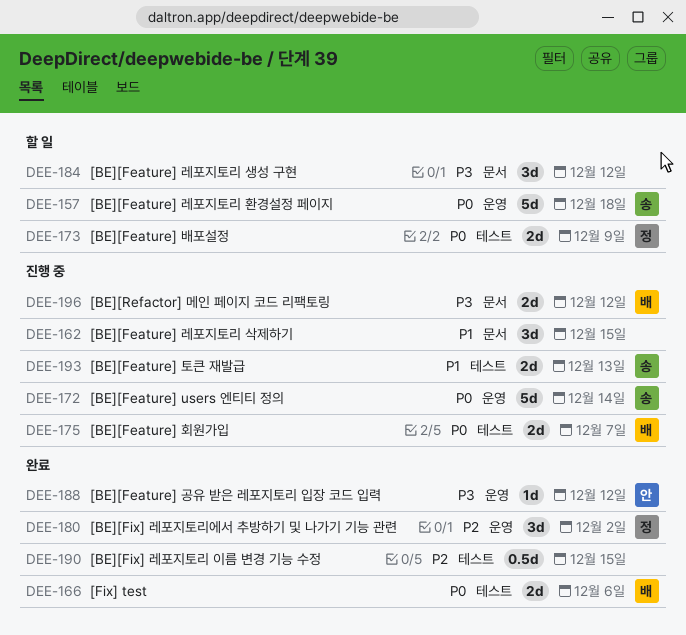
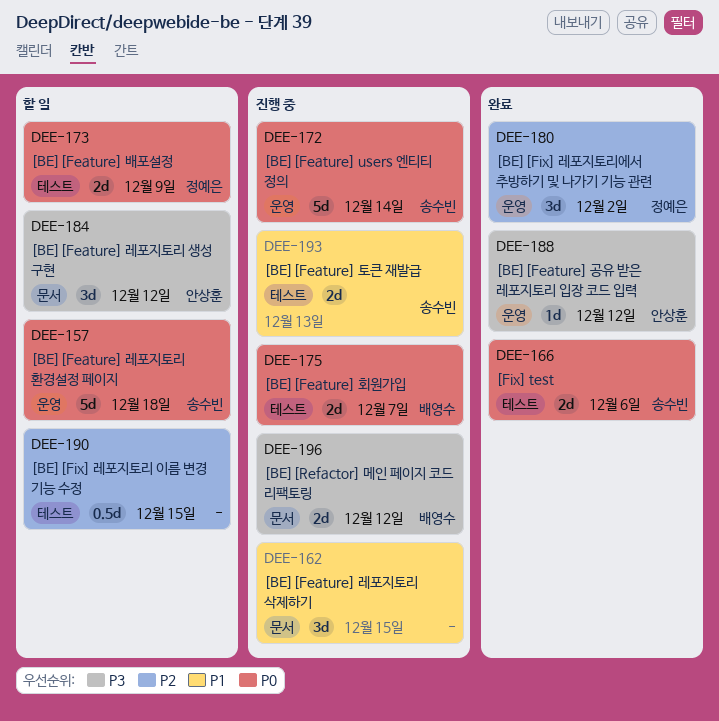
DEE-166, owner: 배영수 -> 송수빈
DEE-184, owner: none -> 안상훈
DEE-190, status: 완료 -> 할 일

